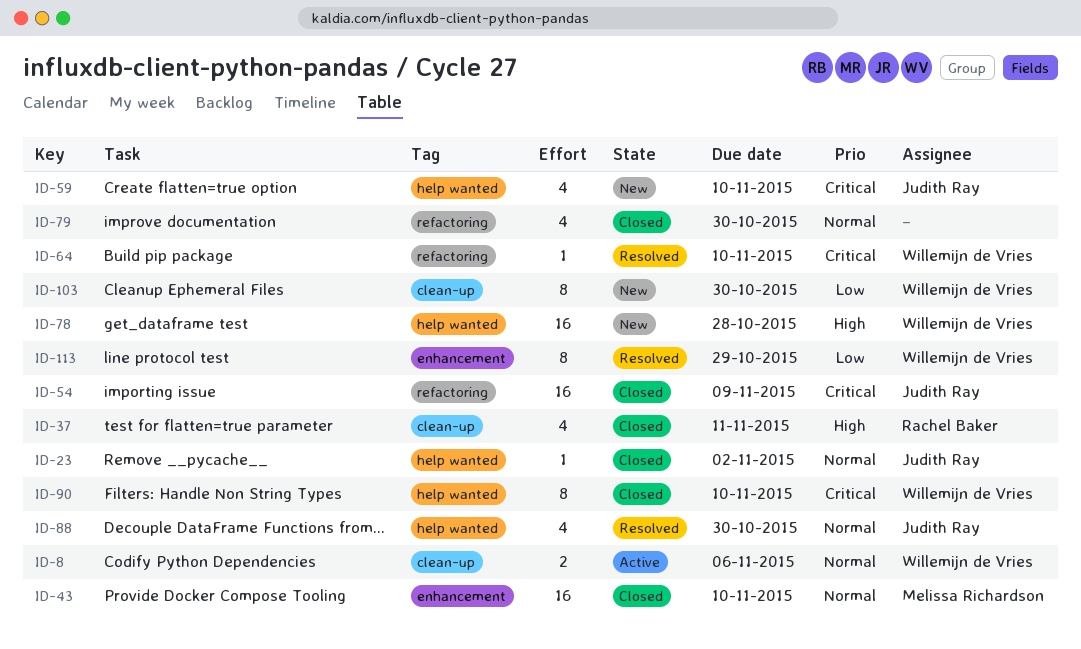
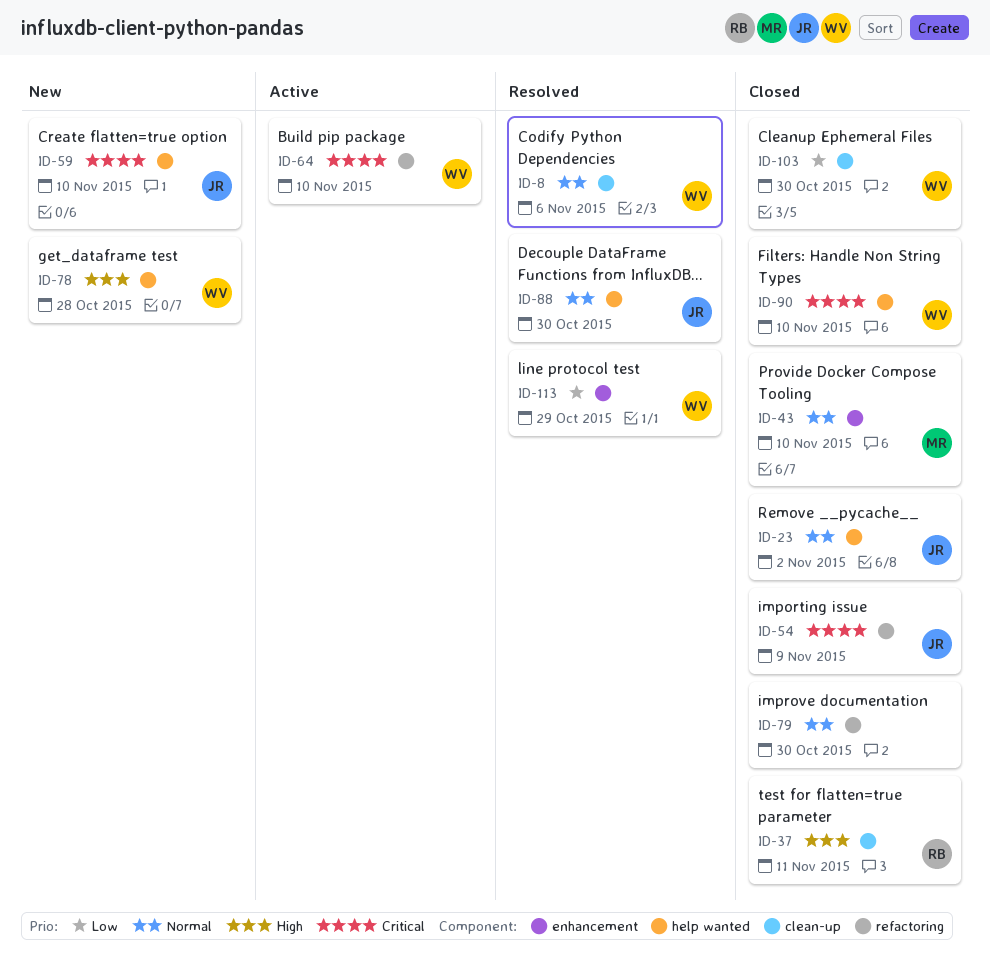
ID-8, status: Active -> Resolved
ID-64, status: Resolved -> Active
ID-103, status: New -> Closed

